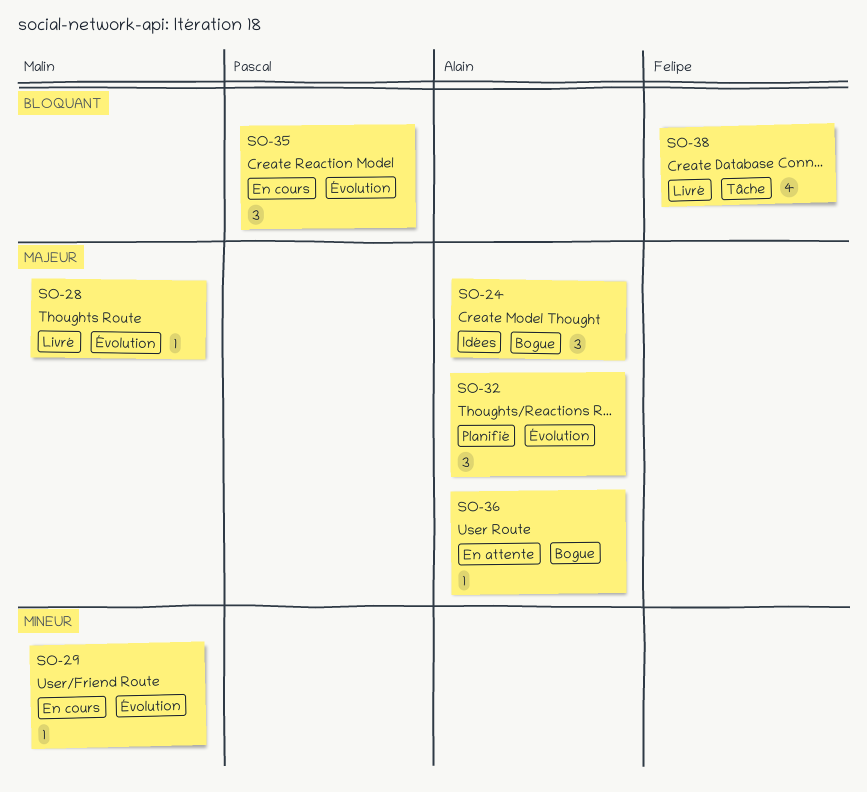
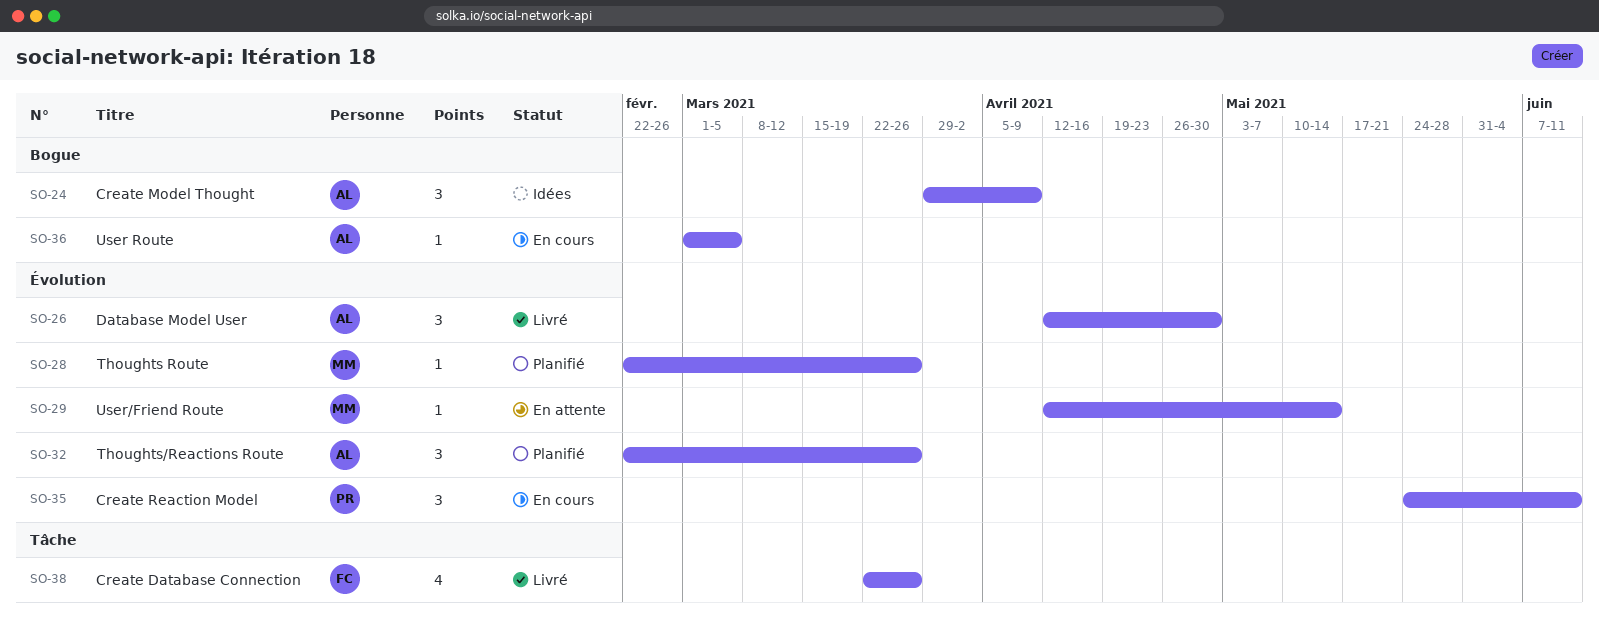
SO-26: none -> present
SO-28, status: Livré -> Planifié
SO-29, status: En cours -> En attente
SO-36, status: En attente -> En cours

